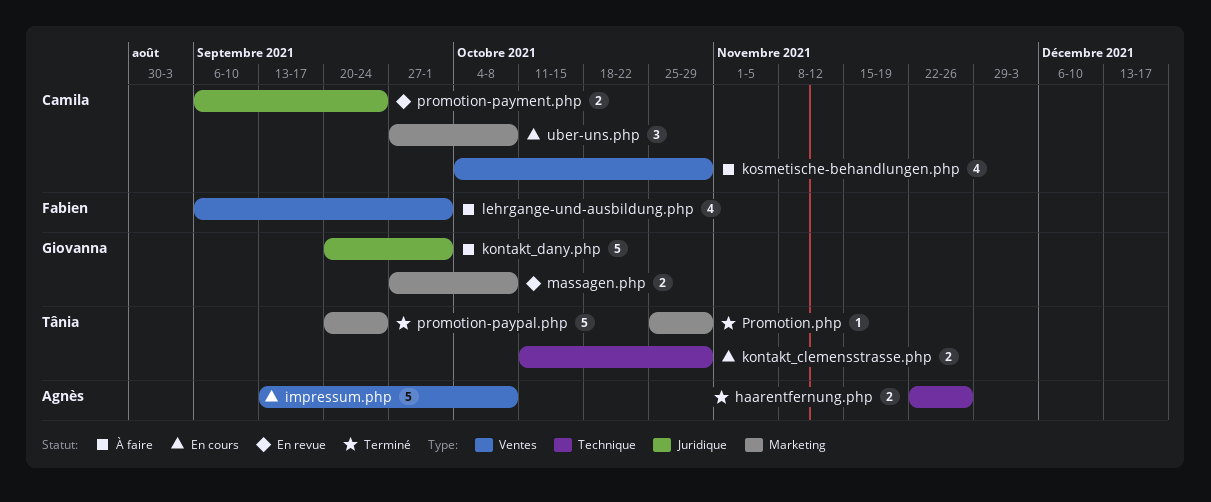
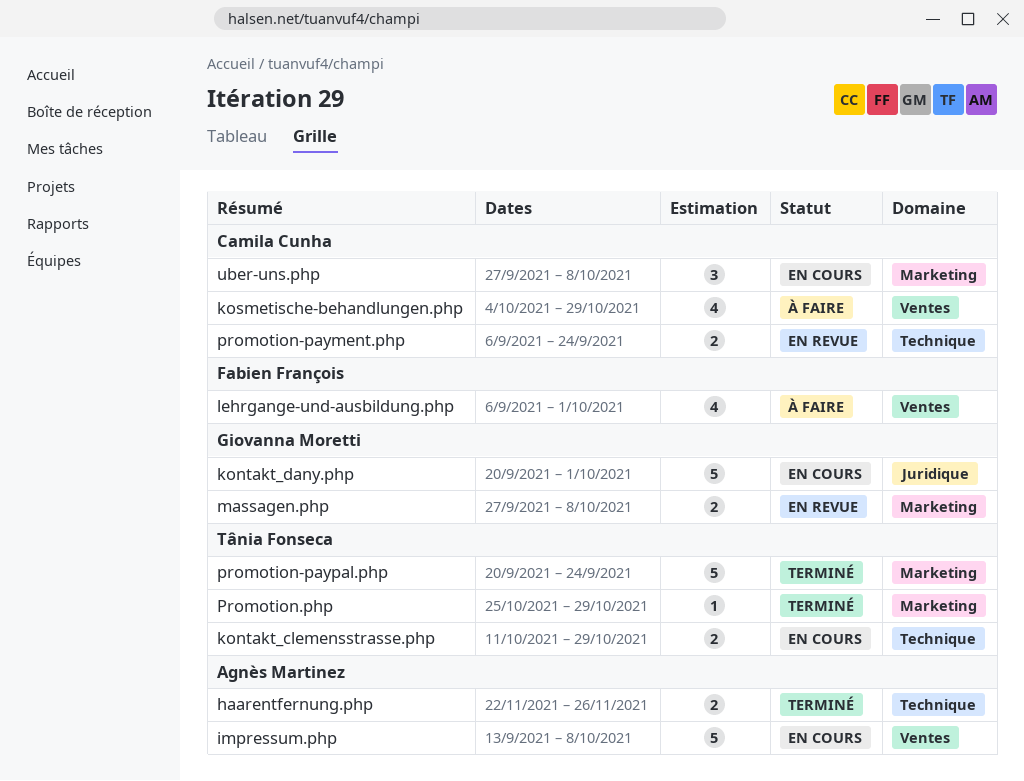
kontakt_dany.php, status: À faire -> En cours
promotion-payment.php, label: Juridique -> Technique

